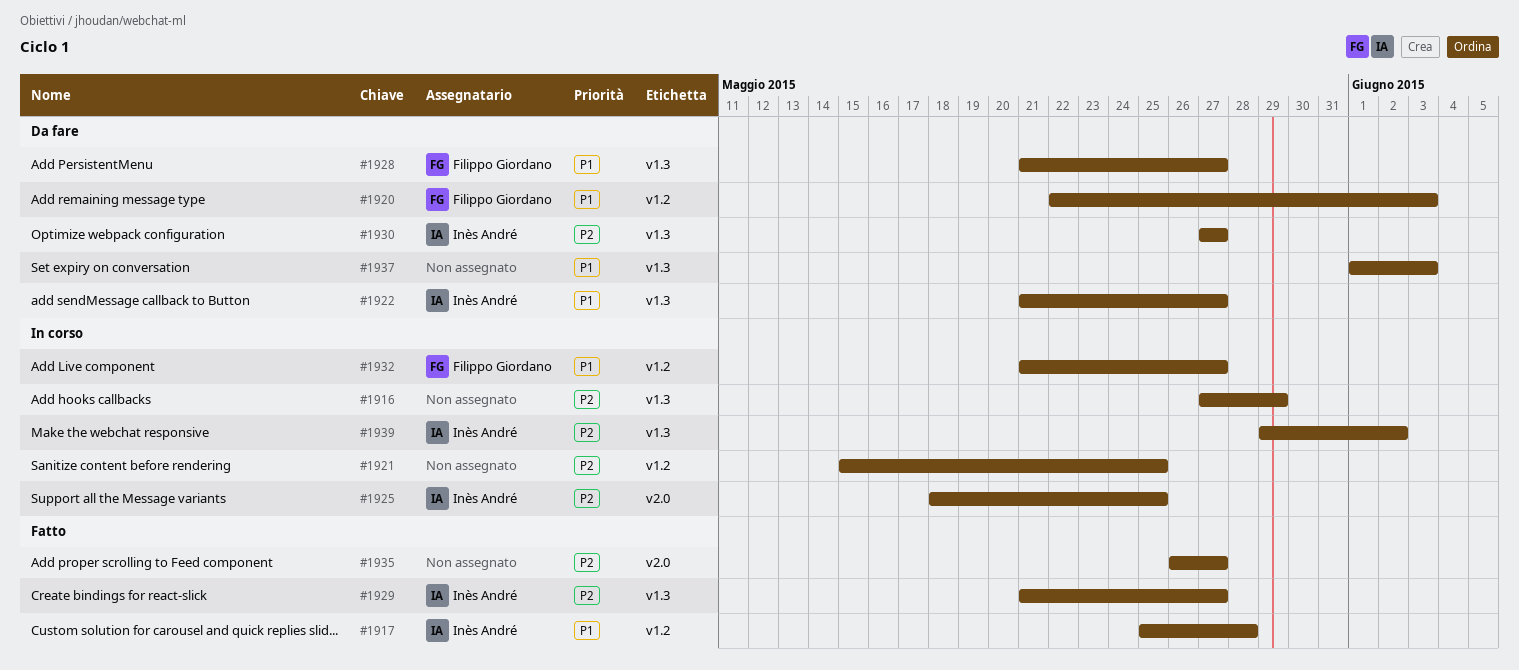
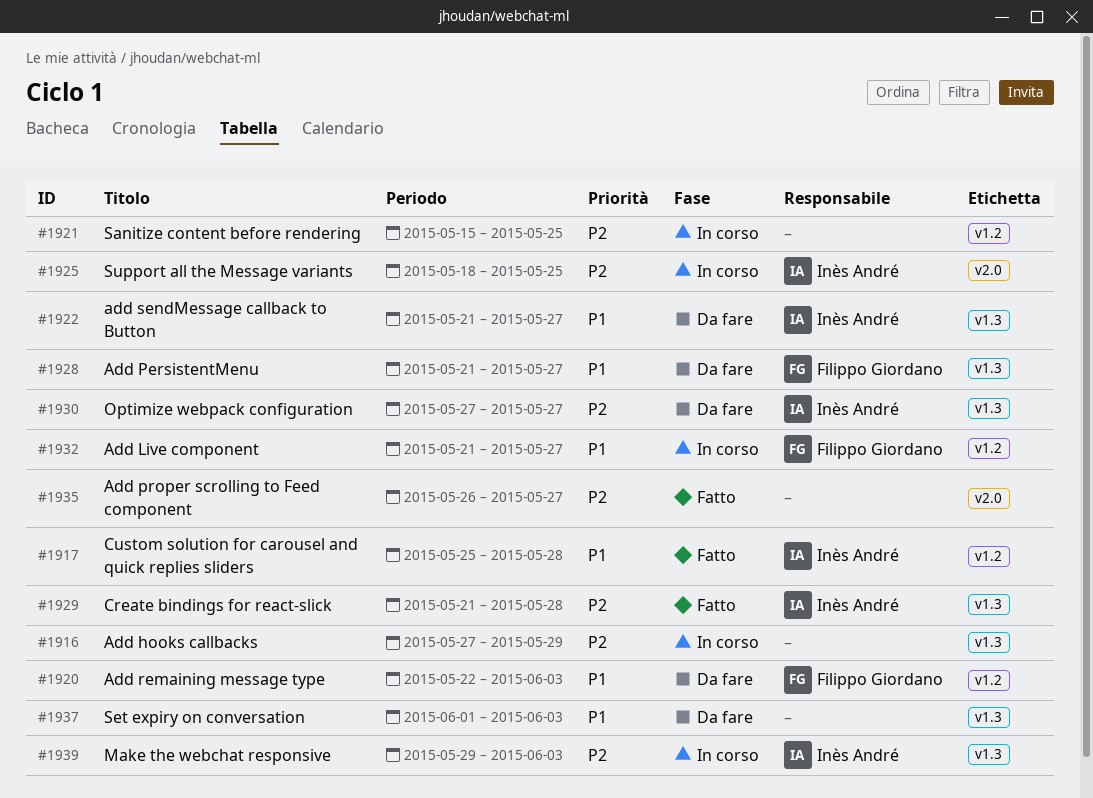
#1929, due: May 27 -> May 28
#1939, due: Jun 2 -> Jun 3

